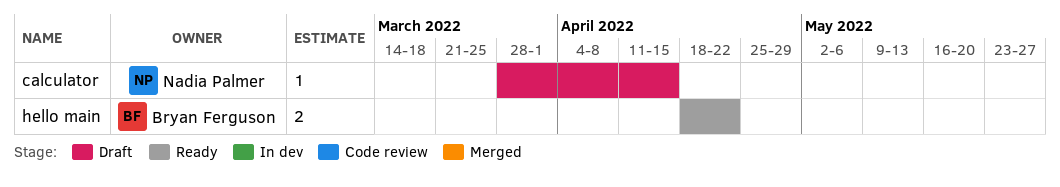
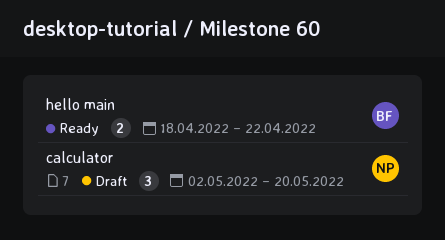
calculator, estimate: 1 -> 3
calculator, start: Mar 28 -> May 2
calculator, due: Apr 15 -> May 20

